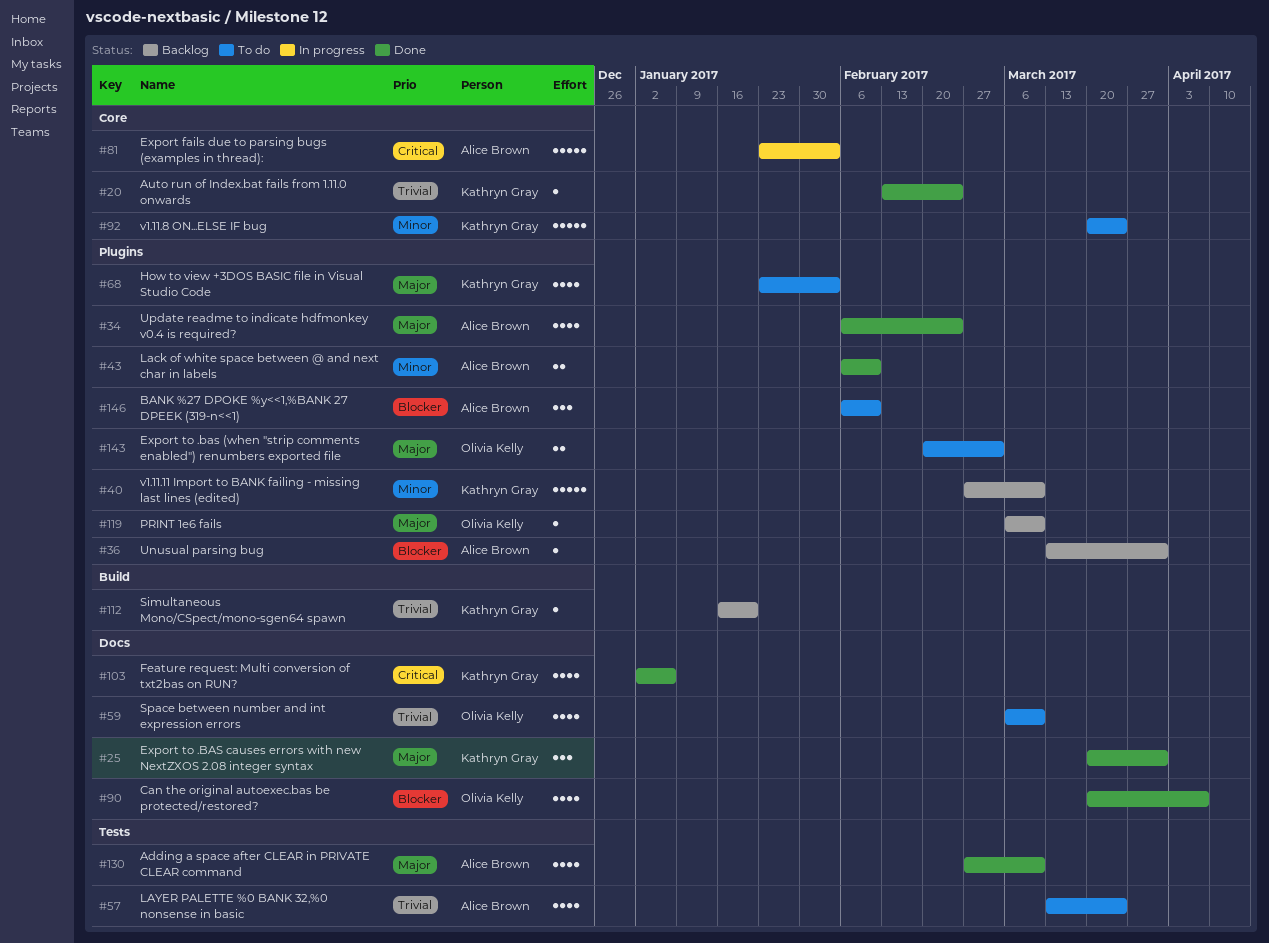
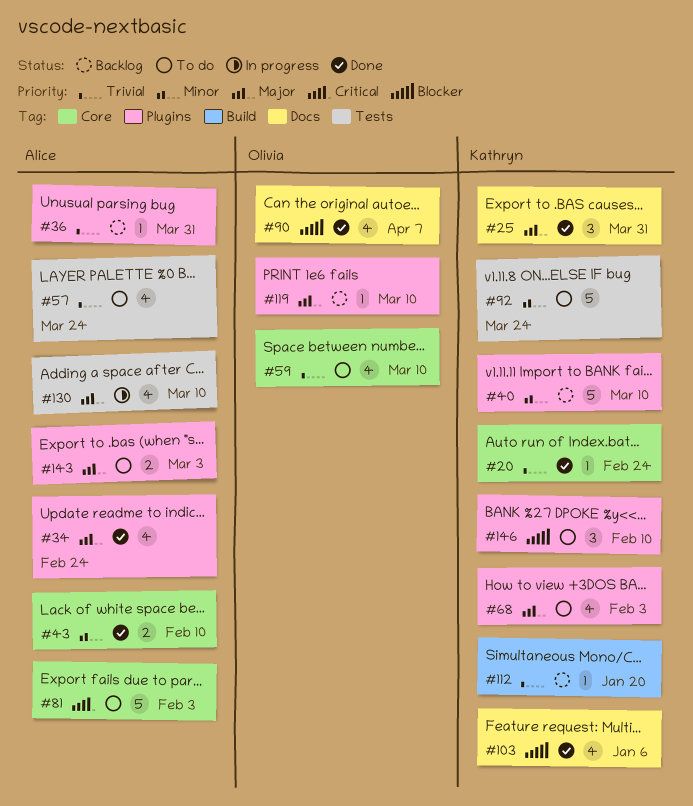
#36, priority: Blocker -> Trivial
#43, label: Plugins -> Core
#59, label: Docs -> Core
#81, status: In progress -> To do
#92, label: Core -> Tests
#103, priority: Critical -> Blocker
#130, status: Done -> In progress
#143, owner: Olivia Kelly -> Alice Brown
#146, owner: Alice Brown -> Kathryn Gray

